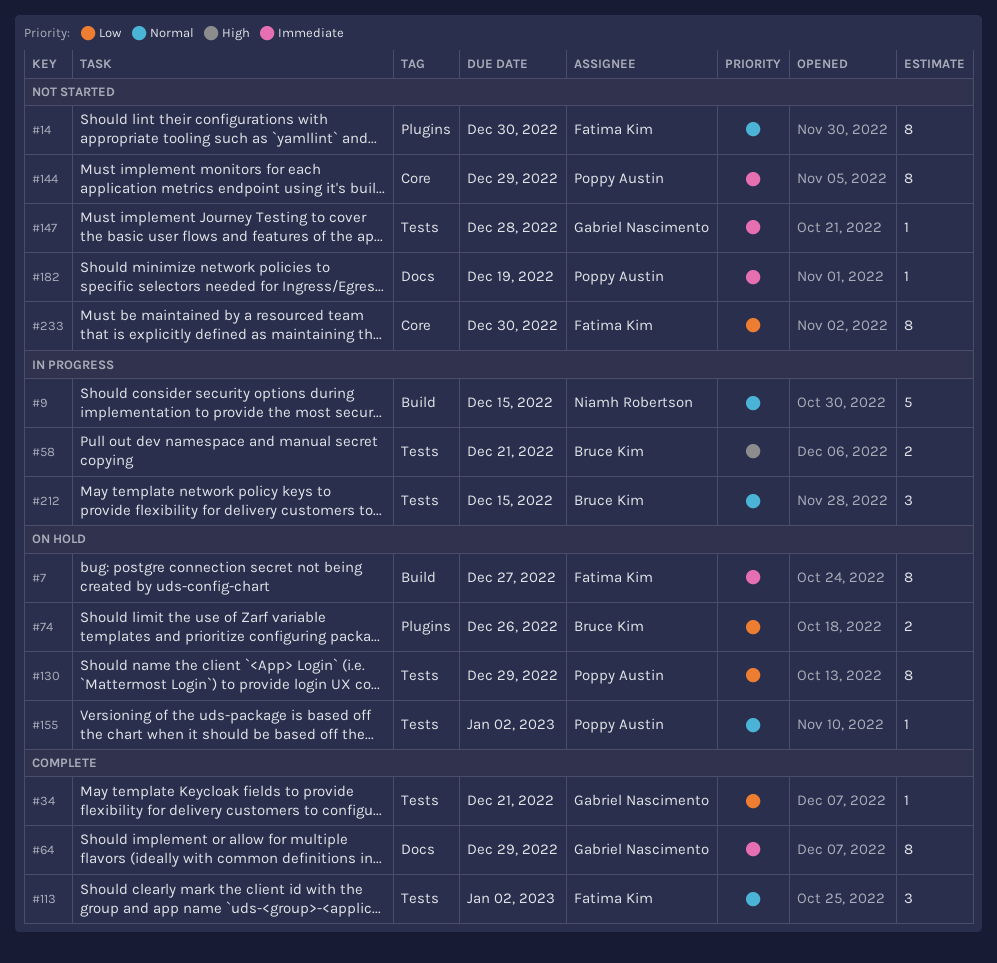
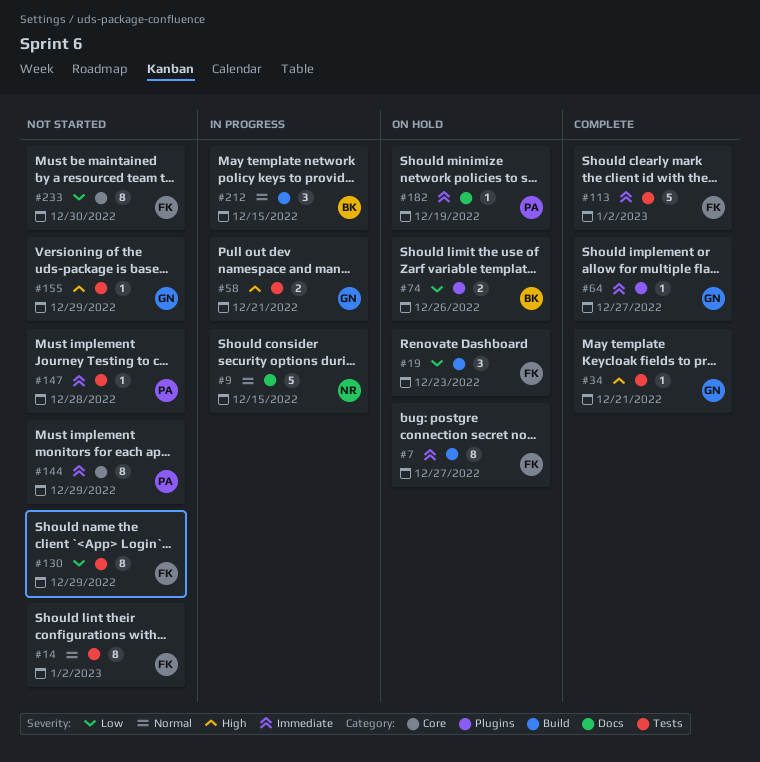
#9, label: Build -> Docs
#14, label: Plugins -> Tests
#14, due: Dec 30 -> Jan 2
#19: none -> present
#34, priority: Low -> High
#58, owner: Bruce Kim -> Gabriel Nascimento
#64, label: Docs -> Plugins
#64, estimate: 8 -> 1
#64, due: Dec 29 -> Dec 27
#113, priority: Normal -> Immediate
#113, estimate: 3 -> 5
#130, status: On hold -> Not started
#130, owner: Poppy Austin -> Fatima Kim
#147, owner: Gabriel Nascimento -> Poppy Austin
#155, status: On hold -> Not started
#155, owner: Poppy Austin -> Gabriel Nascimento
#155, priority: Normal -> High
#155, due: Jan 2 -> Dec 29
#182, status: Not started -> On hold
#212, label: Tests -> Build

